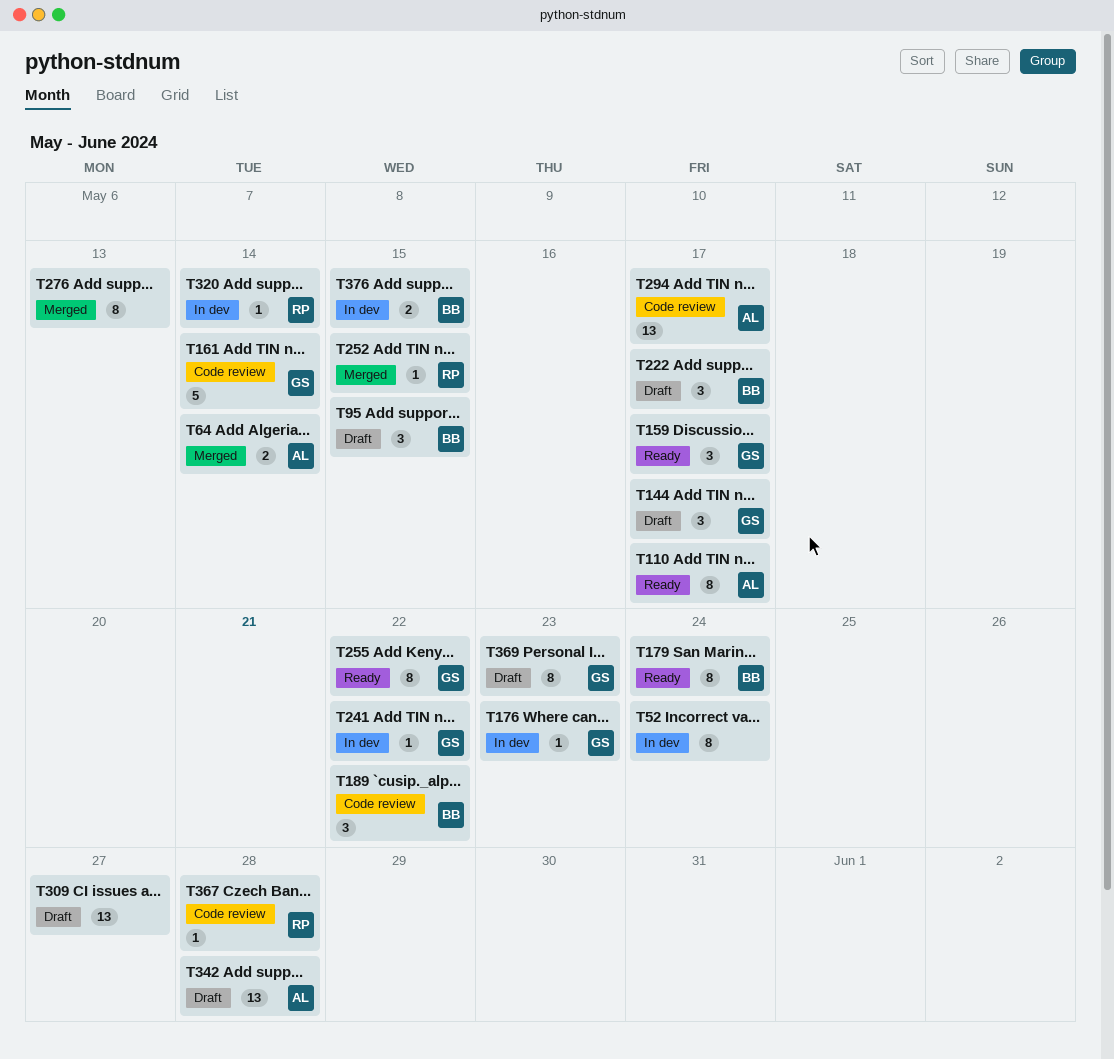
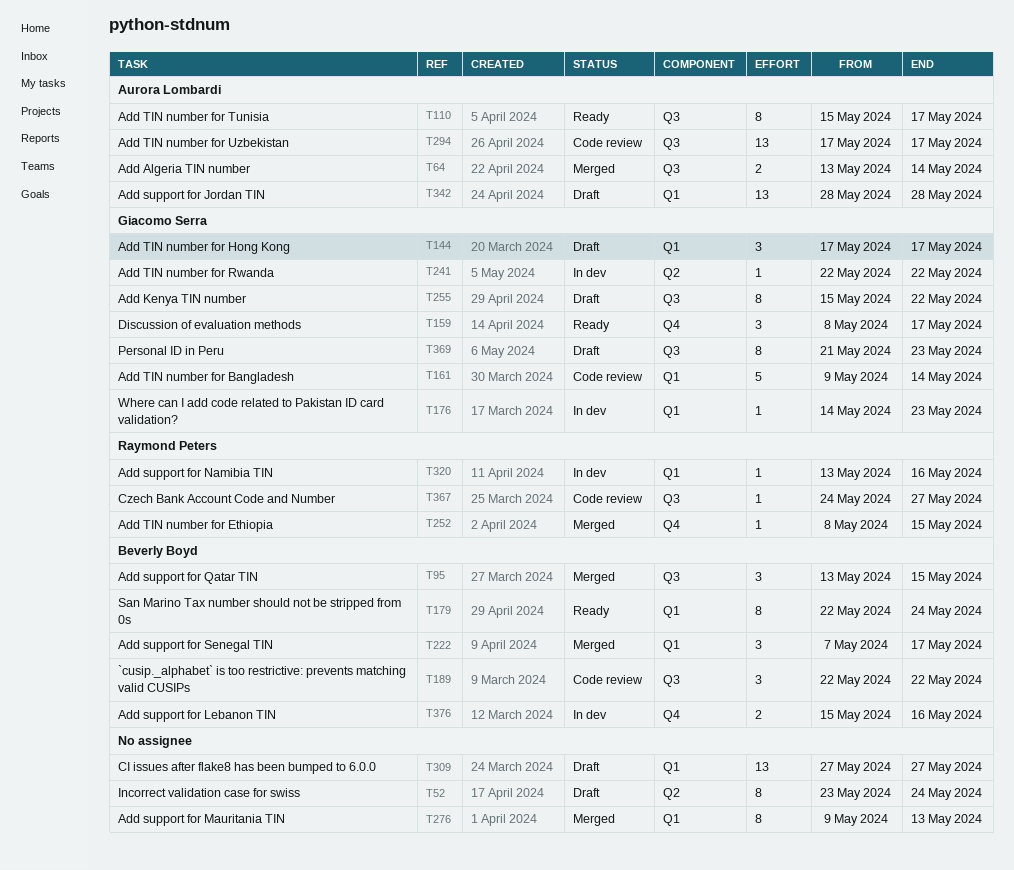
T52, status: In dev -> Draft
T95, status: Draft -> Merged
T222, status: Draft -> Merged
T255, status: Ready -> Draft
T320, due: May 14 -> May 16
T367, due: May 28 -> May 27
T376, due: May 15 -> May 16

